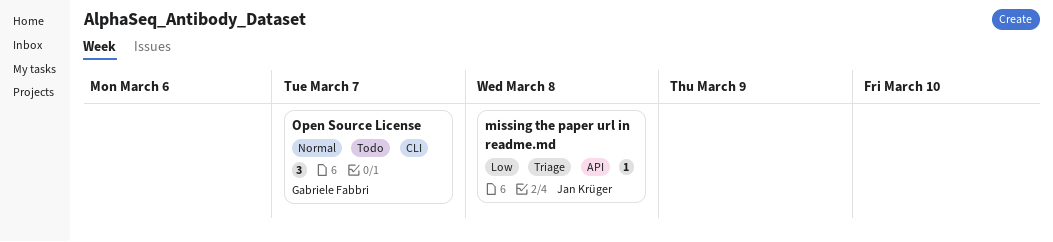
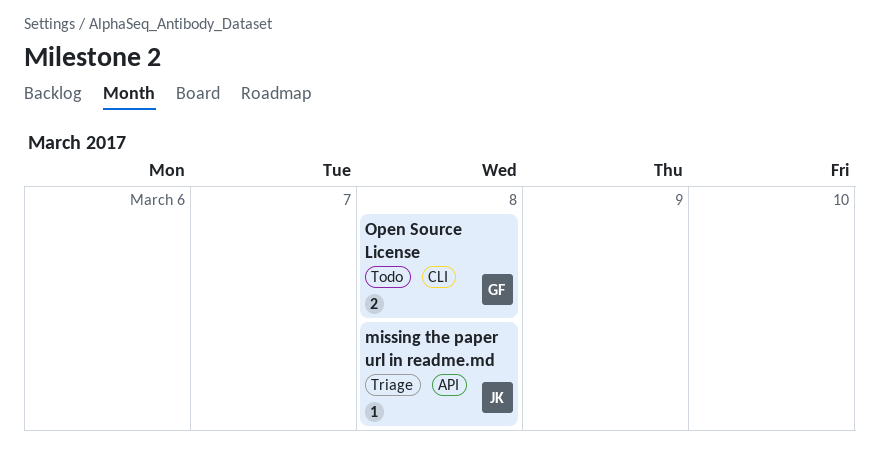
Open Source License, estimate: 3 -> 2
Open Source License, due: Mar 7 -> Mar 8

